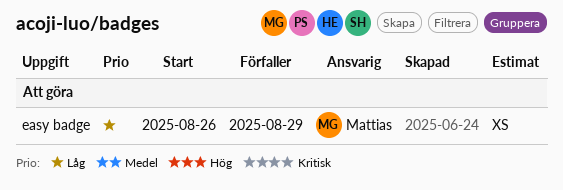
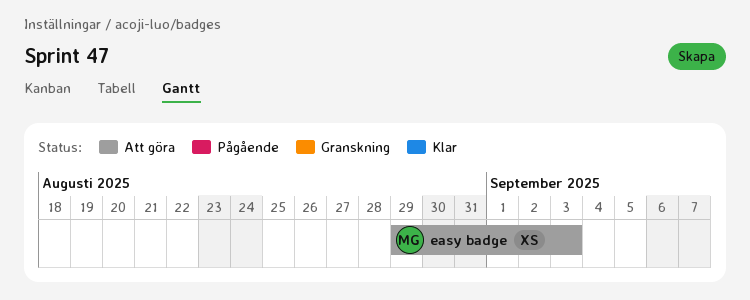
easy badge, start: Aug 26 -> Aug 29
easy badge, due: Aug 29 -> Sep 3

